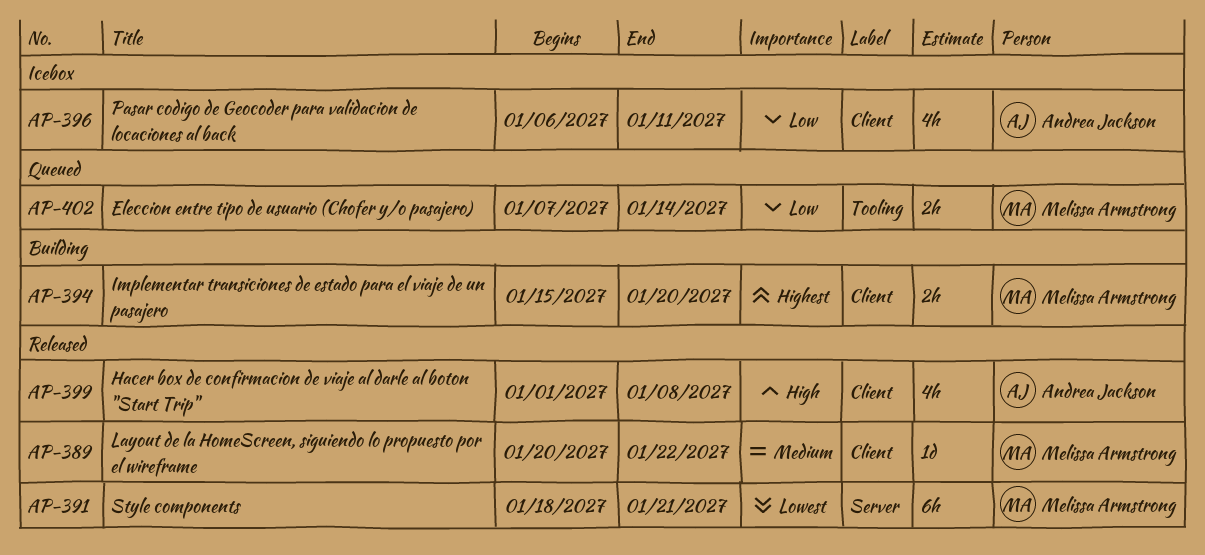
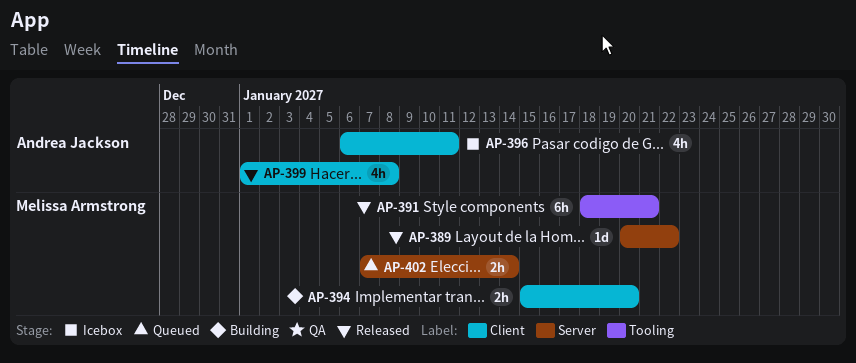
AP-389, label: Client -> Server
AP-391, label: Server -> Tooling
AP-402, label: Tooling -> Server

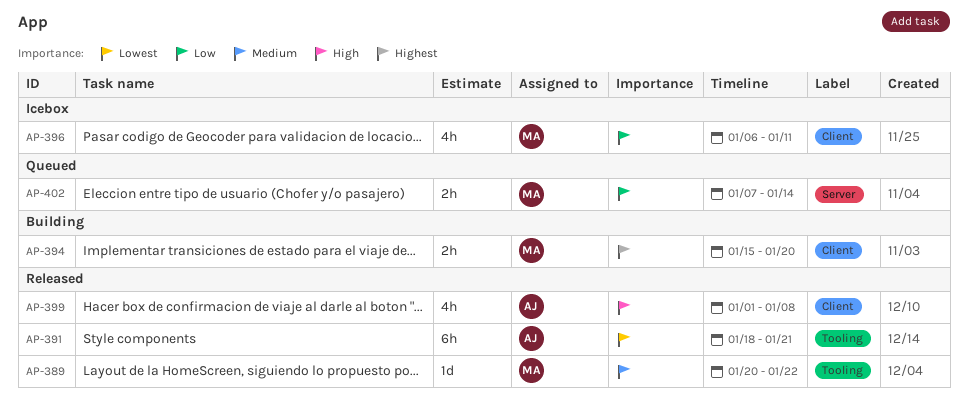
AP-389, label: Server -> Tooling
AP-391, owner: Melissa Armstrong -> Andrea Jackson
AP-396, owner: Andrea Jackson -> Melissa Armstrong

